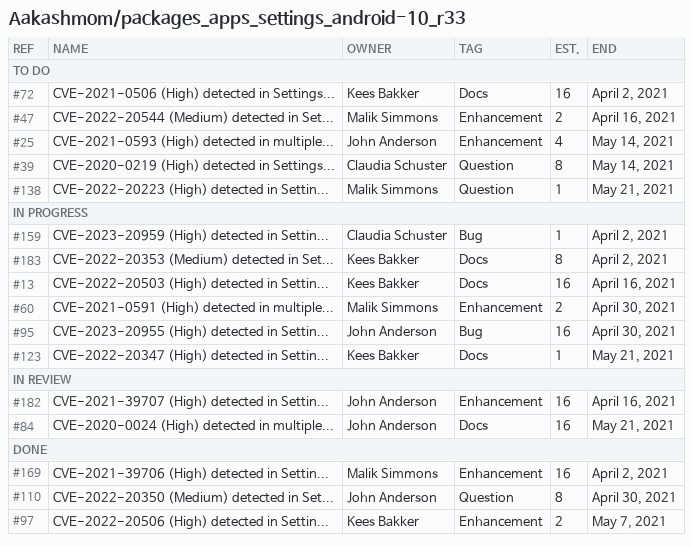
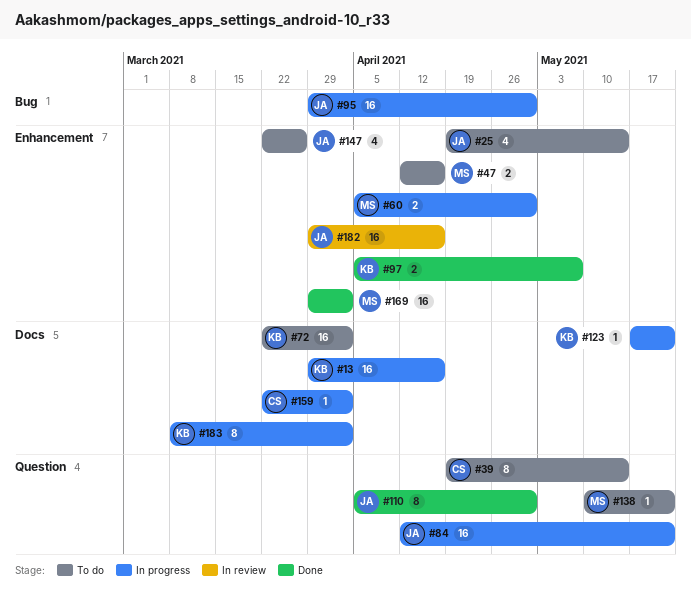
#84, status: In review -> In progress
#84, label: Docs -> Question
#147: none -> present
#159, label: Bug -> Docs

